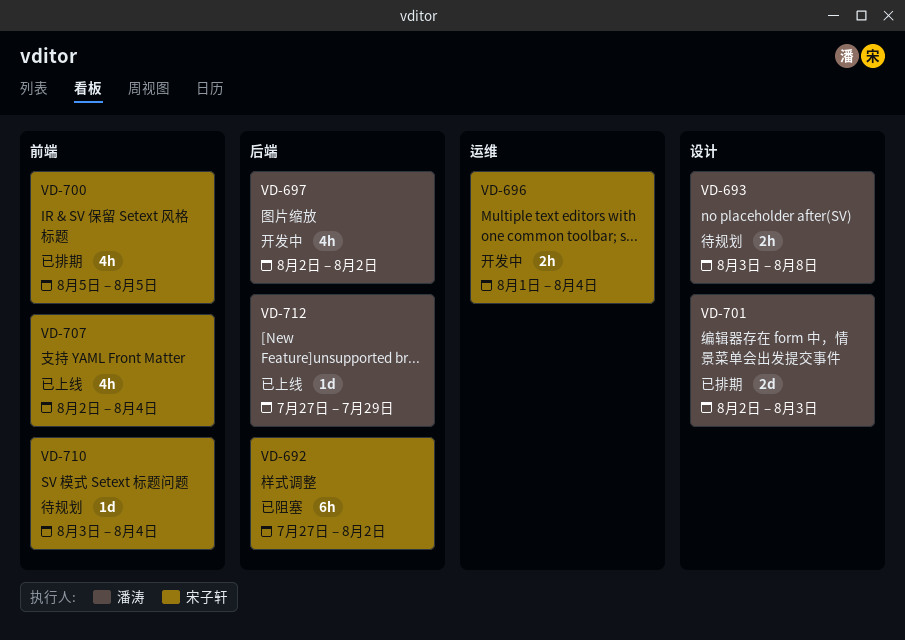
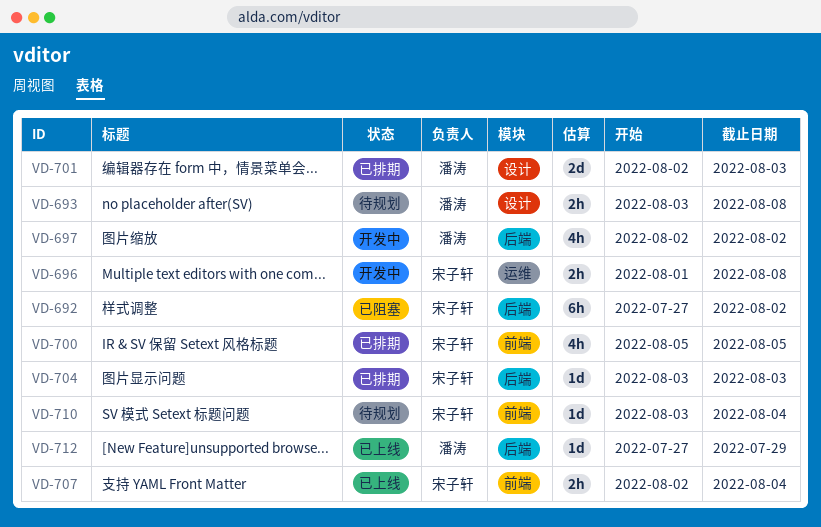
VD-696, due: Aug 4 -> Aug 8
VD-704: none -> present
VD-707, estimate: 4h -> 2h

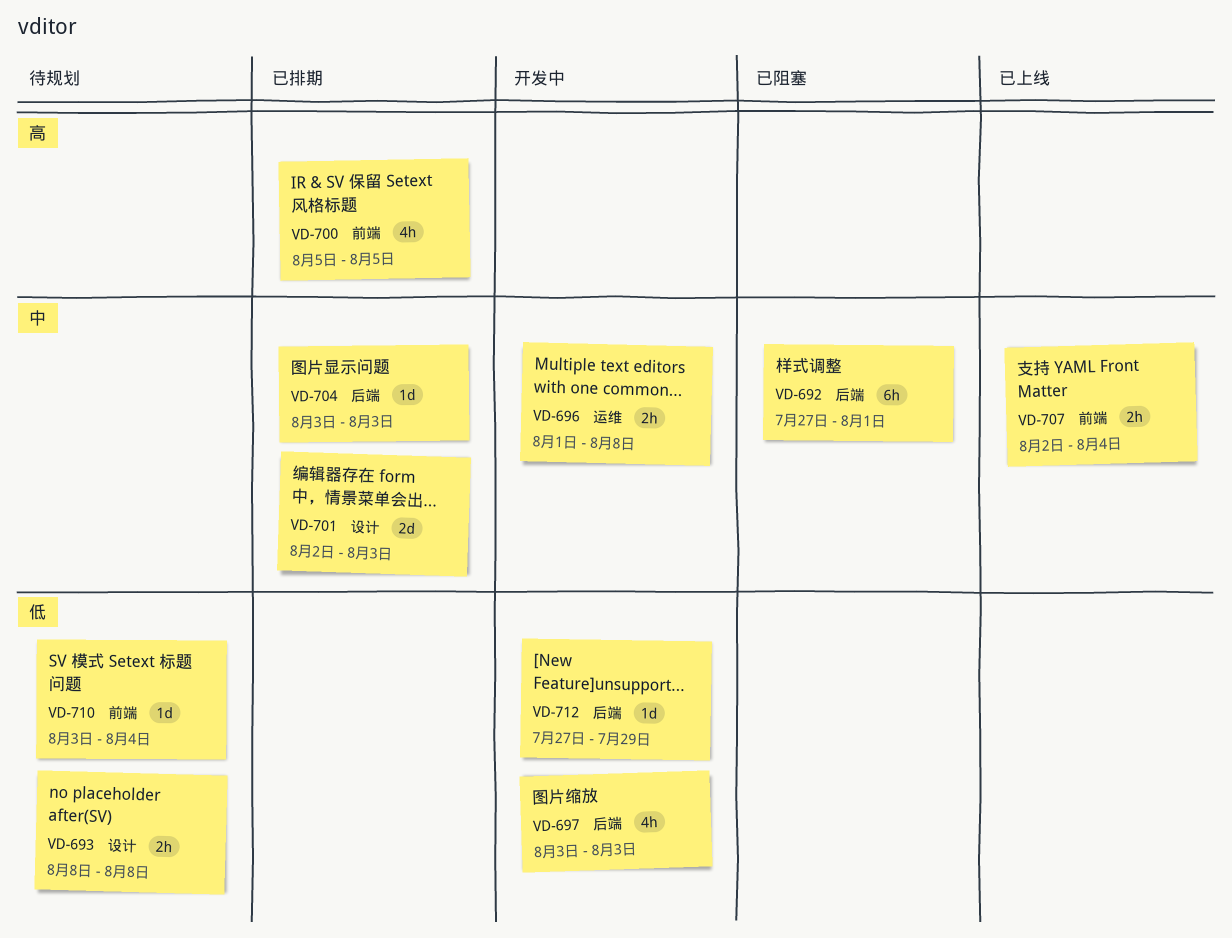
VD-692, due: Aug 2 -> Aug 1
VD-693, start: Aug 3 -> Aug 8
VD-697, start: Aug 2 -> Aug 3
VD-697, due: Aug 2 -> Aug 3
VD-712, status: 已上线 -> 开发中

